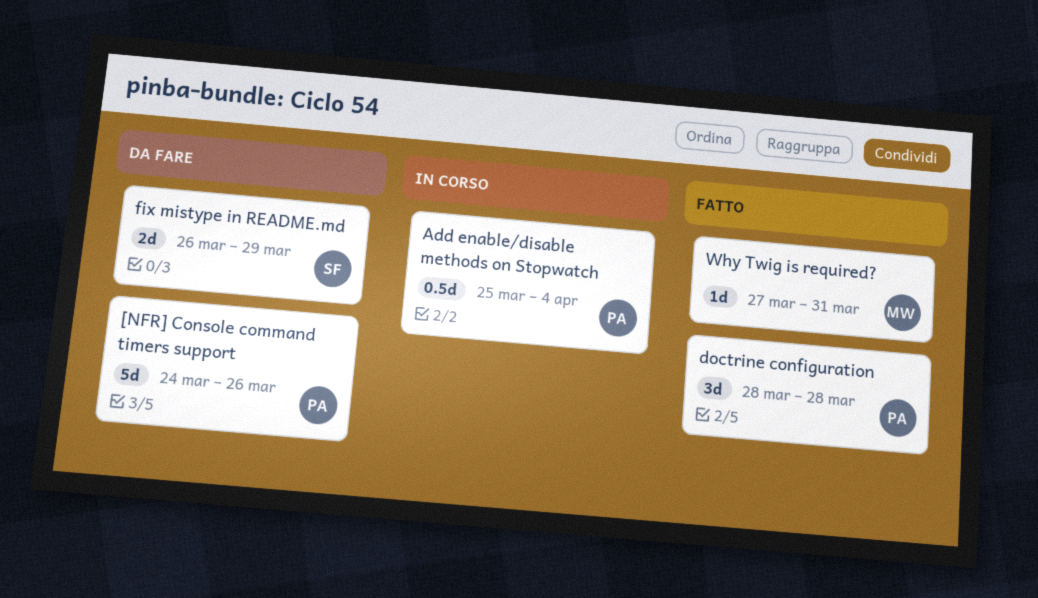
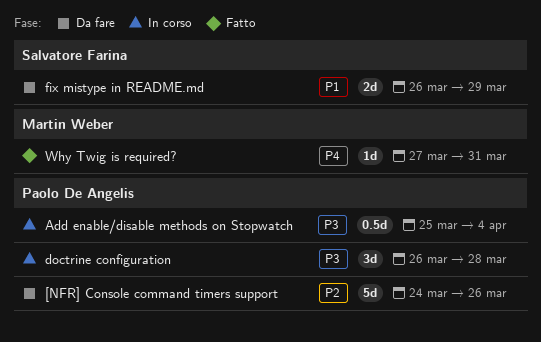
doctrine configuration, status: Fatto -> In corso
doctrine configuration, start: Mar 28 -> Mar 26

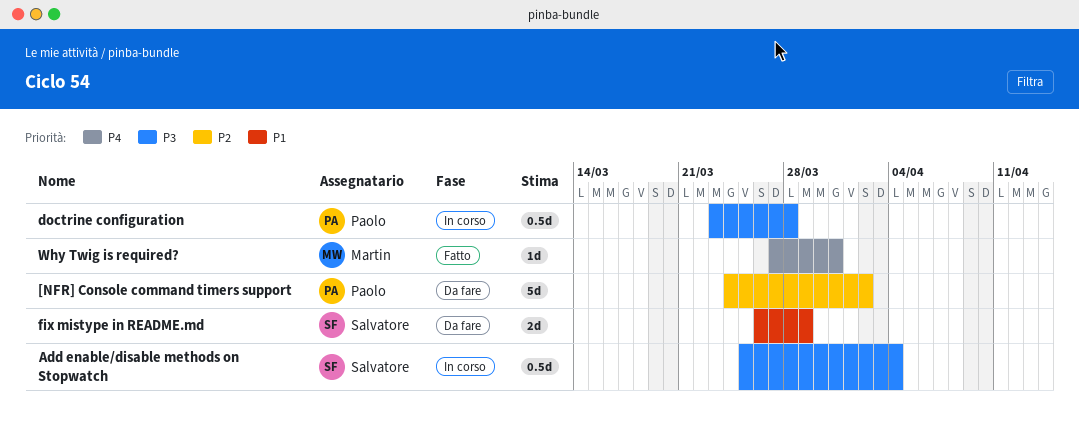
[NFR] Console command timers support, due: Mar 26 -> Apr 2
Add enable/disable methods on Stopwatch, owner: Paolo De Angelis -> Salvatore Farina
doctrine configuration, estimate: 3d -> 0.5d
doctrine configuration, start: Mar 26 -> Mar 23

